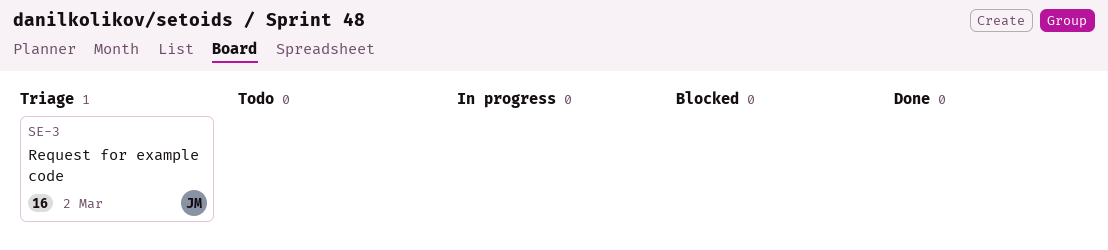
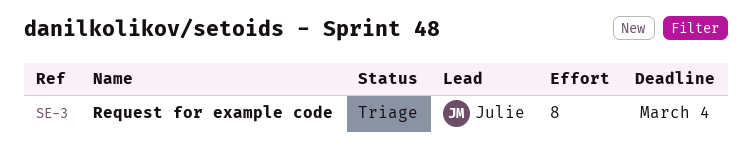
SE-3, estimate: 16 -> 8
SE-3, due: Mar 2 -> Mar 4

